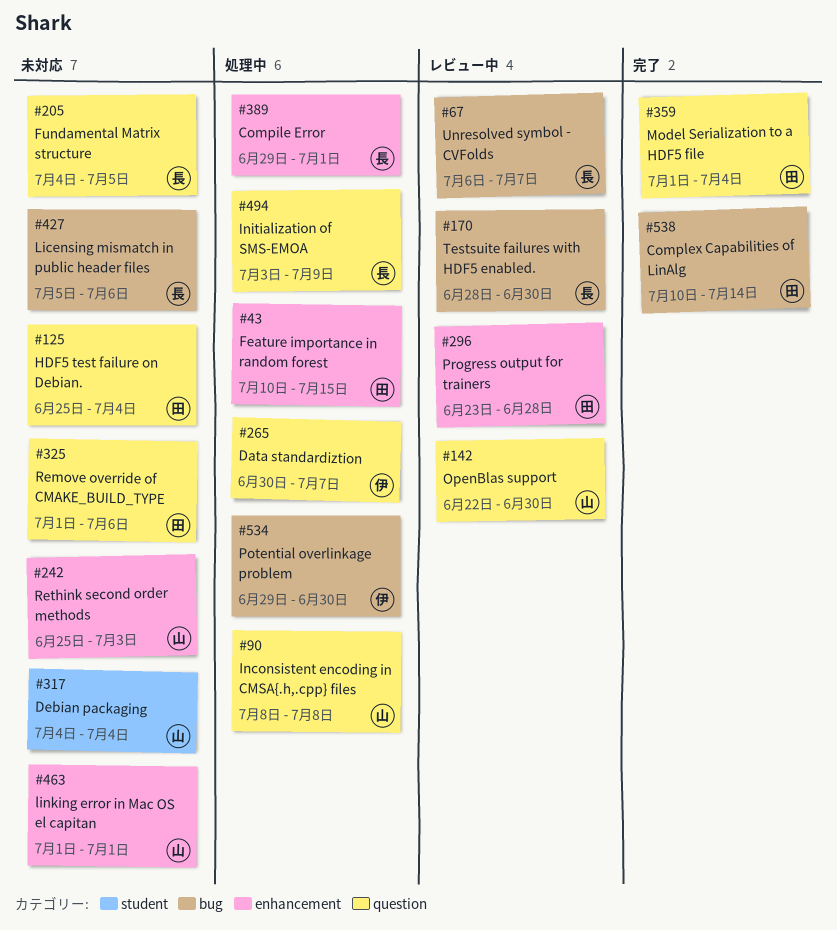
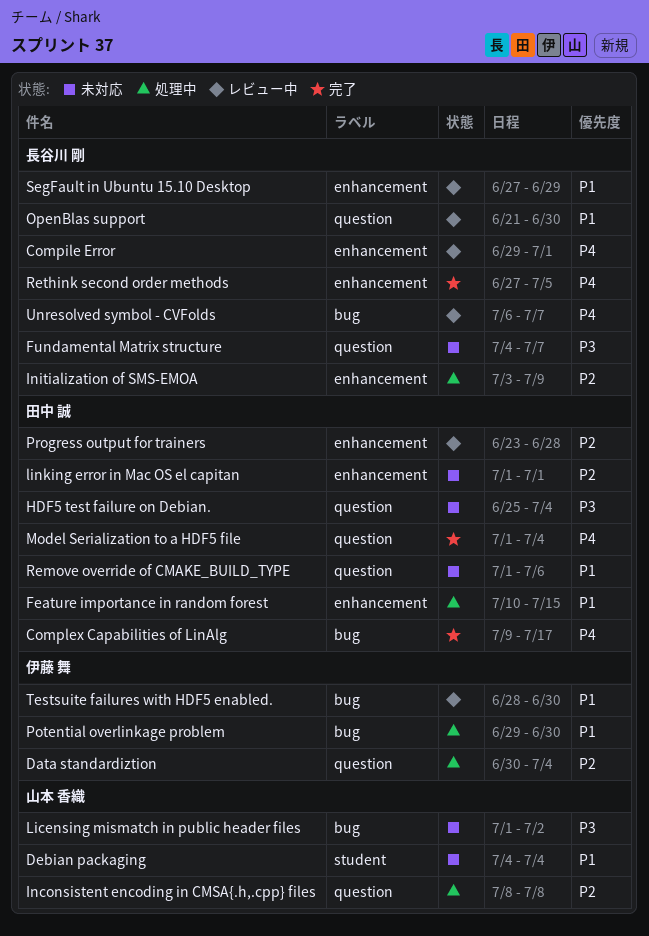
Compile Error, status: 処理中 -> レビュー中
Complex Capabilities of LinAlg, start: Jul 10 -> Jul 9
Complex Capabilities of LinAlg, due: Jul 14 -> Jul 17
Data standardiztion, due: Jul 7 -> Jul 4
Fundamental Matrix structure, due: Jul 5 -> Jul 7
Initialization of SMS-EMOA, label: question -> enhancement
Licensing mismatch in public header files, owner: 長谷川 剛 -> 山本 香織
Licensing mismatch in public header files, start: Jul 5 -> Jul 1
Licensing mismatch in public header files, due: Jul 6 -> Jul 2
linking error in Mac OS el capitan, owner: 山本 香織 -> 田中 誠
OpenBlas support, owner: 山本 香織 -> 長谷川 剛
OpenBlas support, start: Jun 22 -> Jun 21
Rethink second order methods, status: 未対応 -> 完了
Rethink second order methods, owner: 山本 香織 -> 長谷川 剛
Rethink second order methods, start: Jun 25 -> Jun 27
Rethink second order methods, due: Jul 3 -> Jul 5
SegFault in Ubuntu 15.10 Desktop: none -> present
Testsuite failures with HDF5 enabled., owner: 長谷川 剛 -> 伊藤 舞

